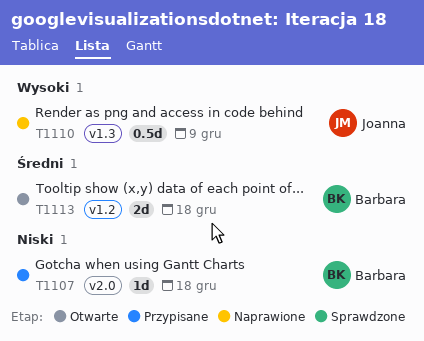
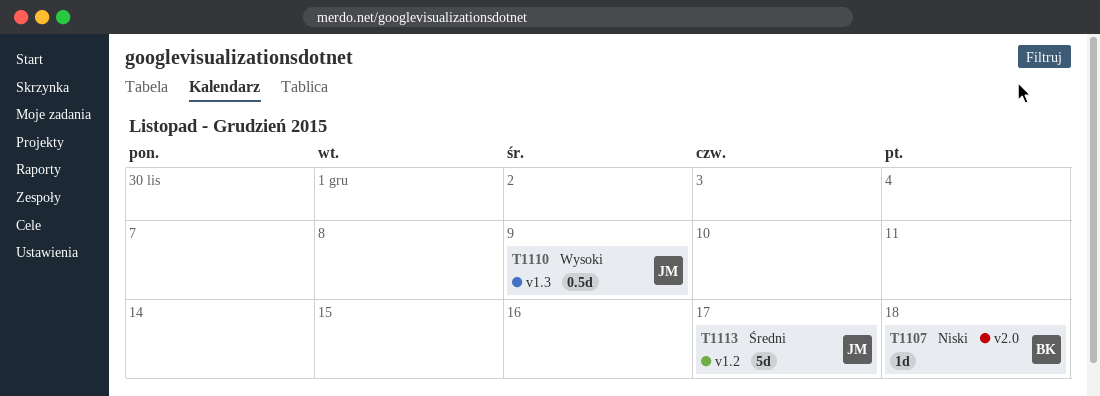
T1113, owner: Barbara -> Joanna
T1113, estimate: 2d -> 5d
T1113, due: Dec 18 -> Dec 17

